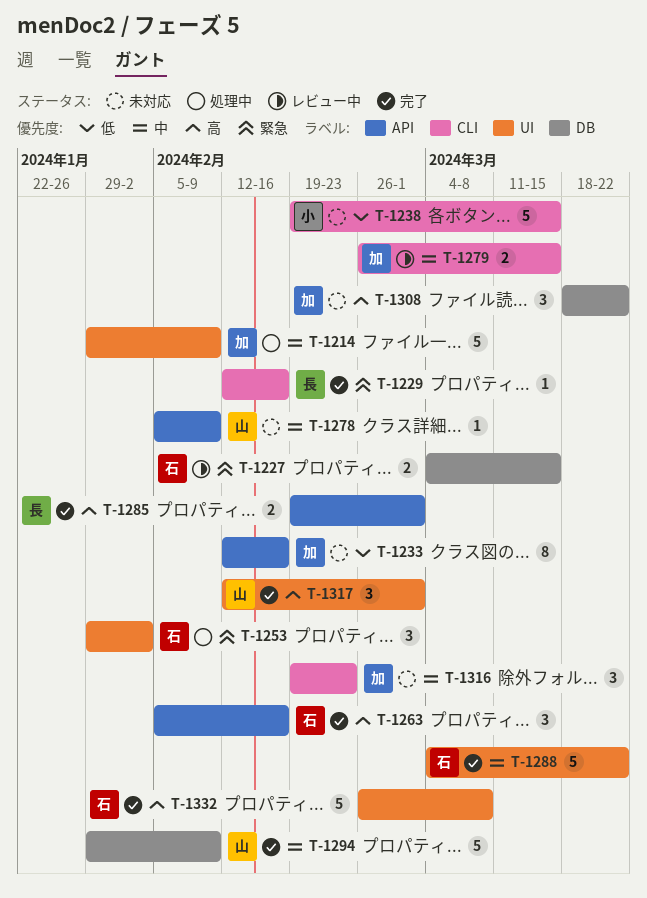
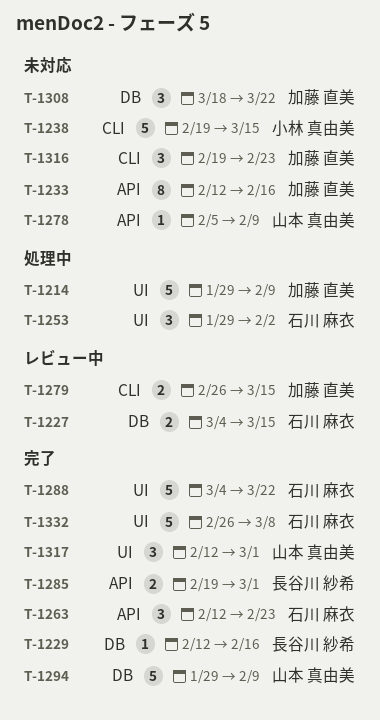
T-1229, label: CLI -> DB
T-1263, start: Feb 5 -> Feb 12
T-1263, due: Feb 16 -> Feb 23

